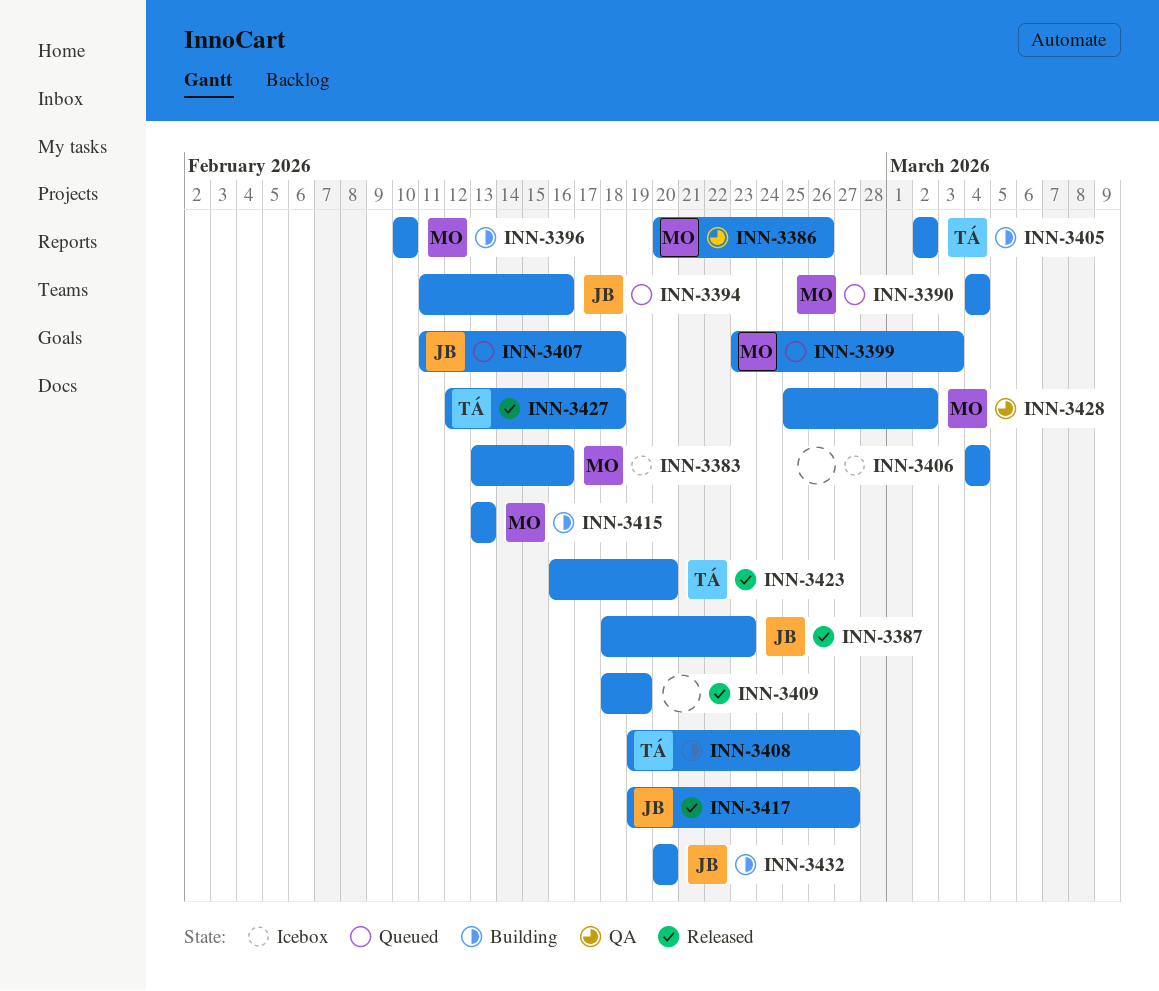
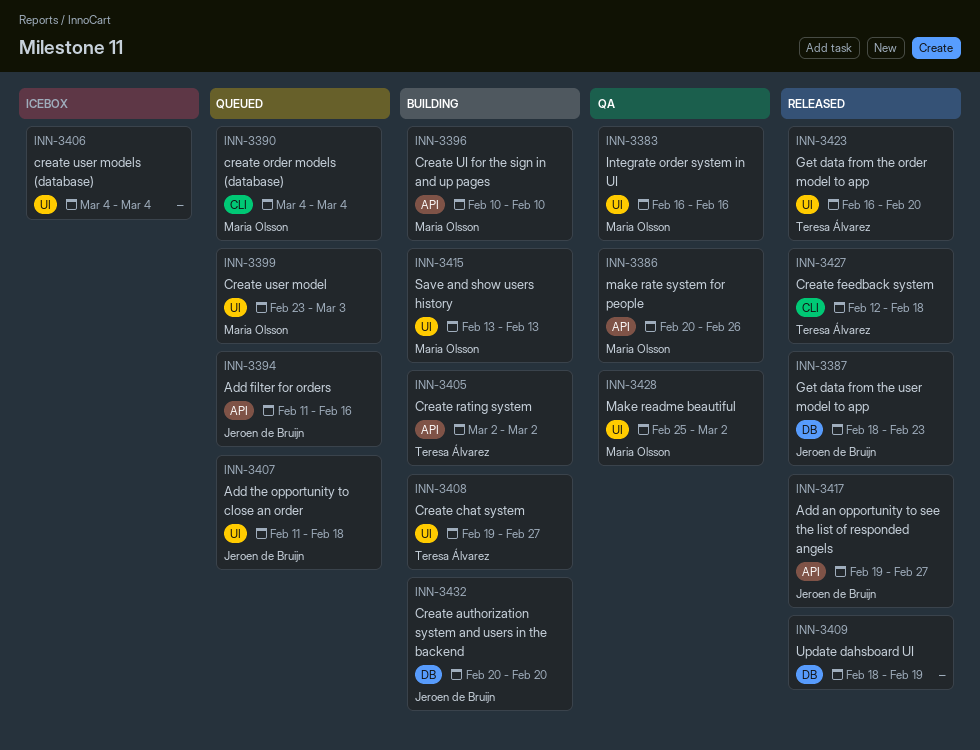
INN-3383, status: Icebox -> QA
INN-3383, start: Feb 13 -> Feb 16

